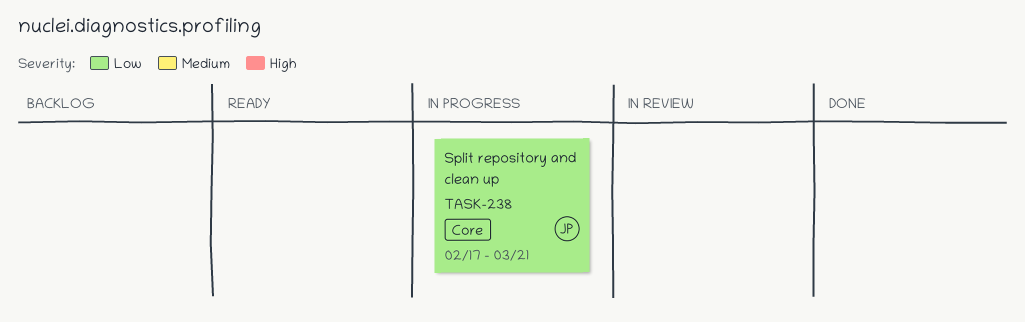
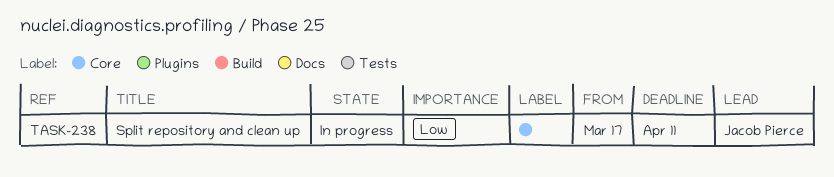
TASK-238, start: Feb 17 -> Mar 17
TASK-238, due: Mar 21 -> Apr 11

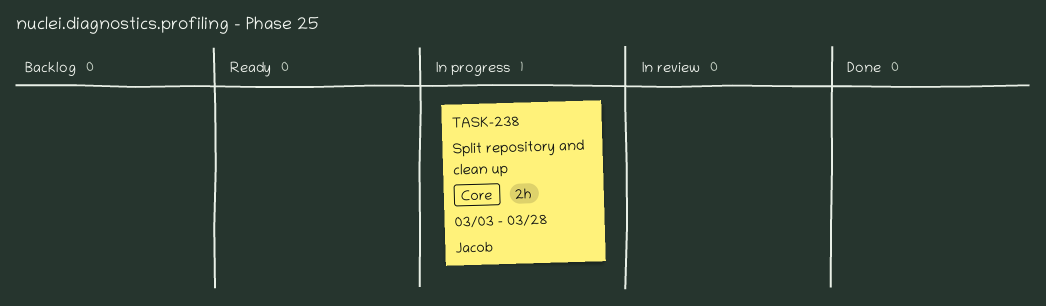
TASK-238, start: Mar 17 -> Mar 3
TASK-238, due: Apr 11 -> Mar 28

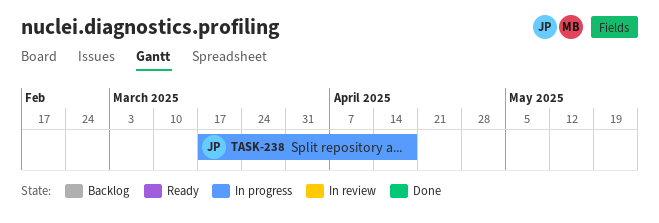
TASK-238, start: Mar 3 -> Mar 17
TASK-238, due: Mar 28 -> Apr 18

